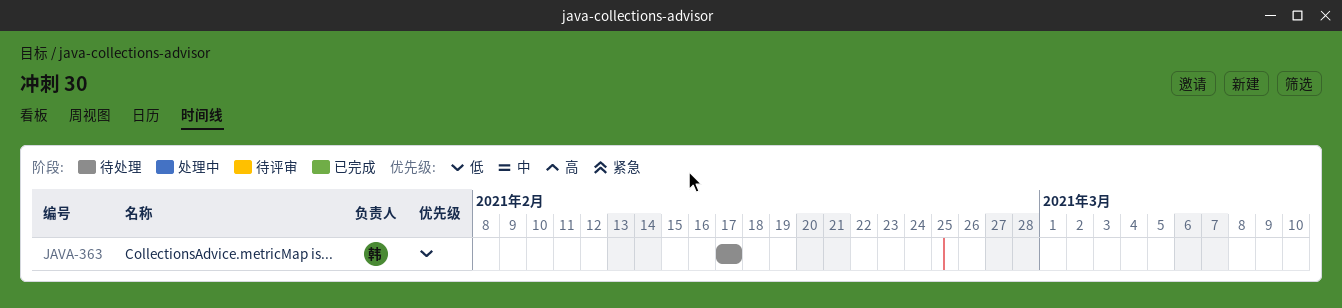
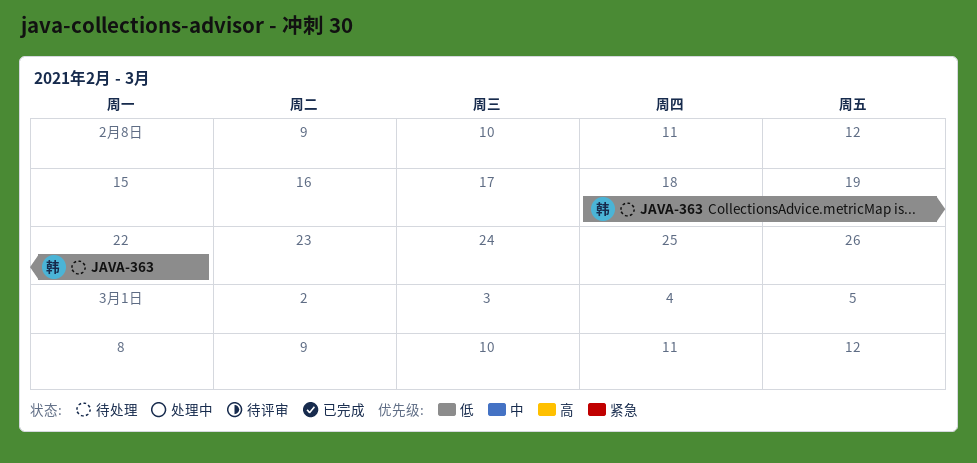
JAVA-363, start: Feb 17 -> Feb 18
JAVA-363, due: Feb 17 -> Feb 22

